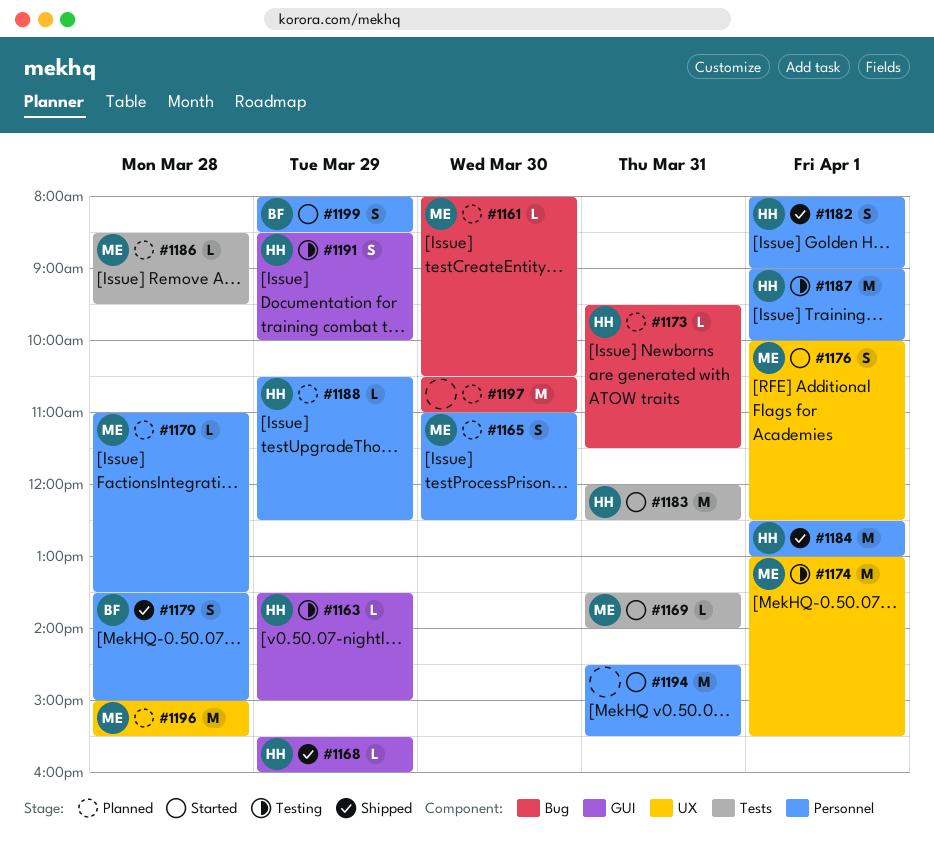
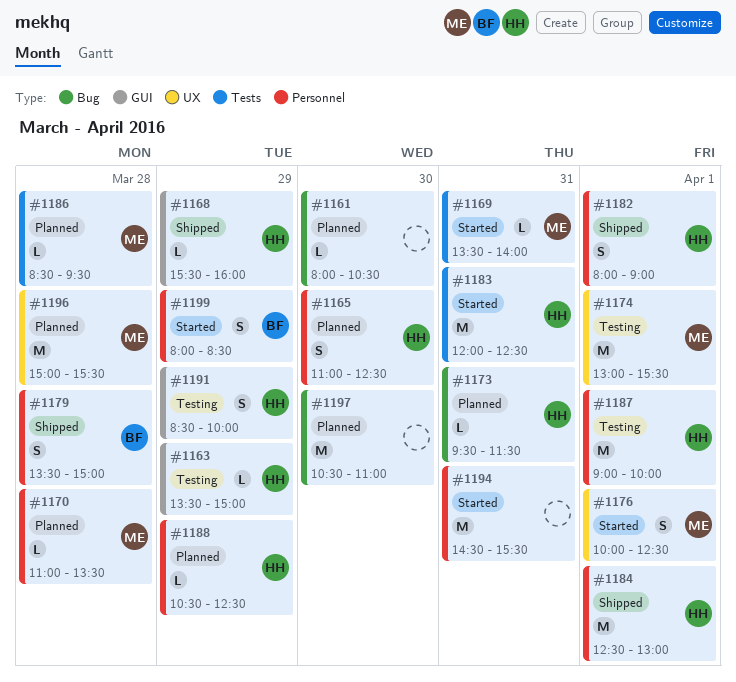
#1161, owner: ME -> none
#1165, owner: ME -> HH

